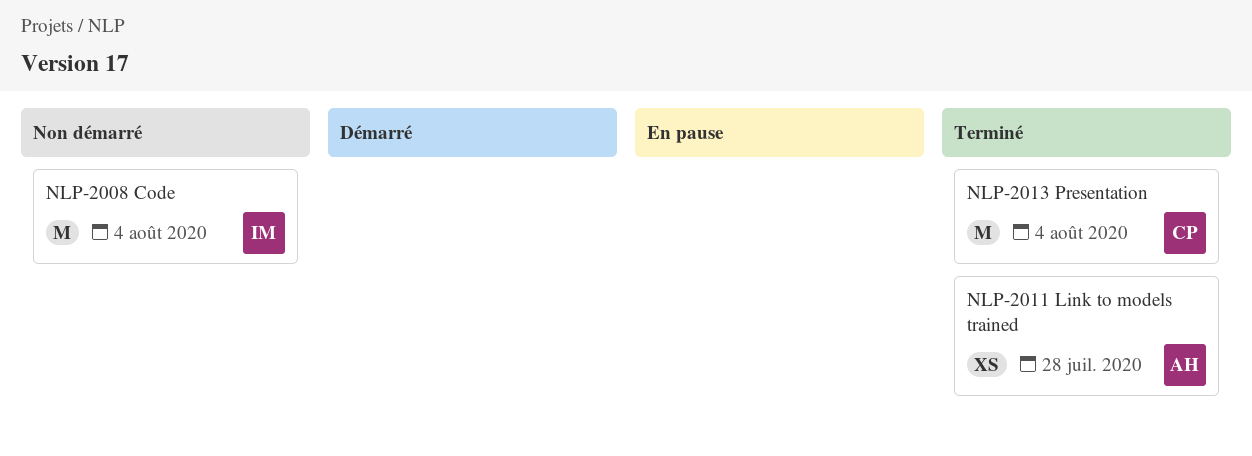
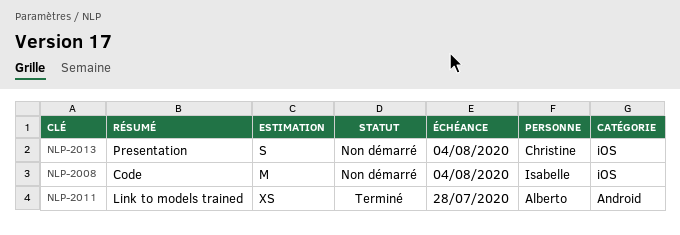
NLP-2013, status: Terminé -> Non démarré
NLP-2013, estimate: M -> S

